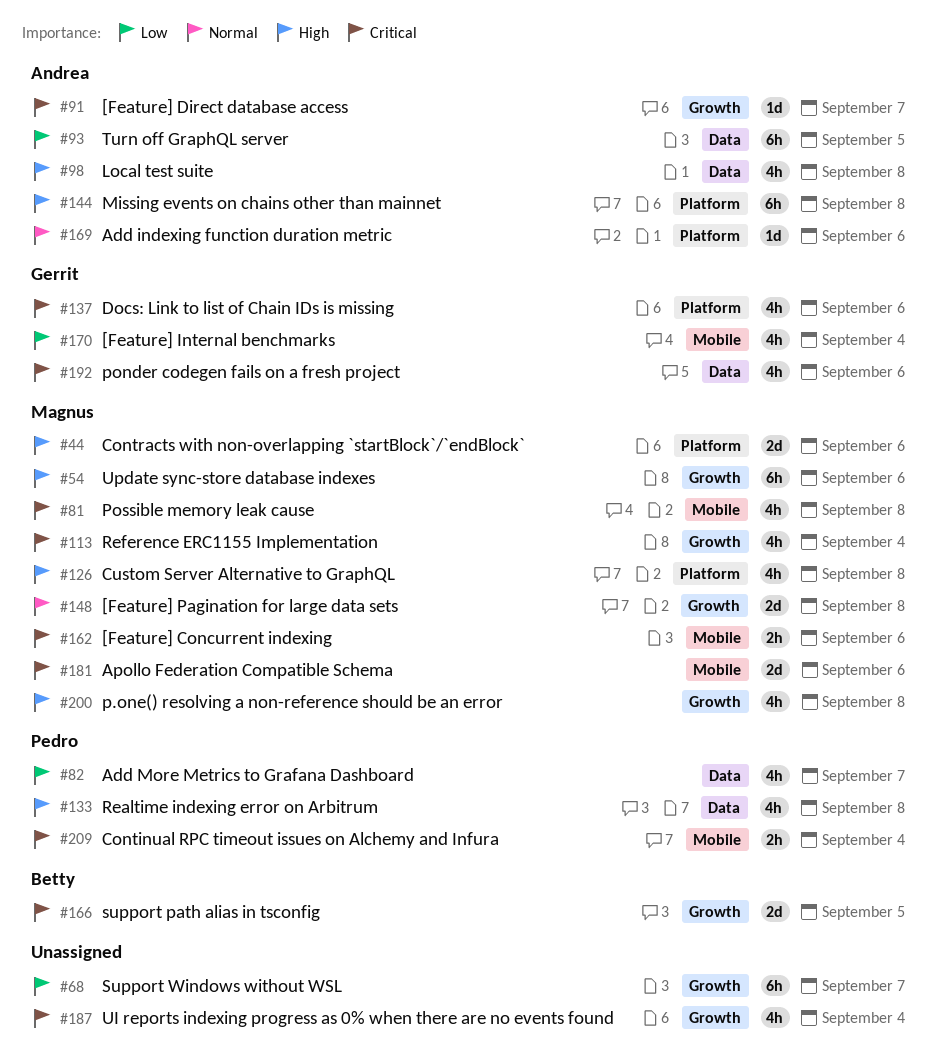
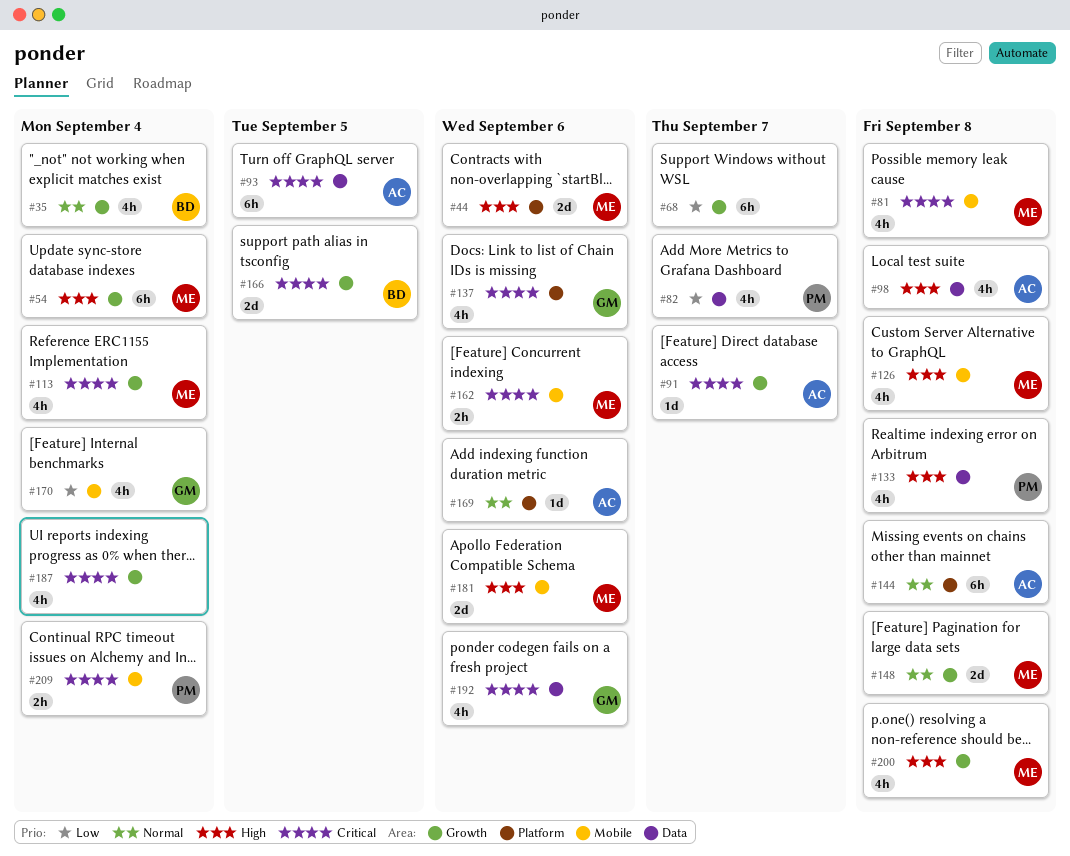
#35: none -> present
#54, due: Sep 6 -> Sep 4
#93, priority: Low -> Critical
#126, label: Platform -> Mobile
#144, priority: High -> Normal
#181, priority: Critical -> High

